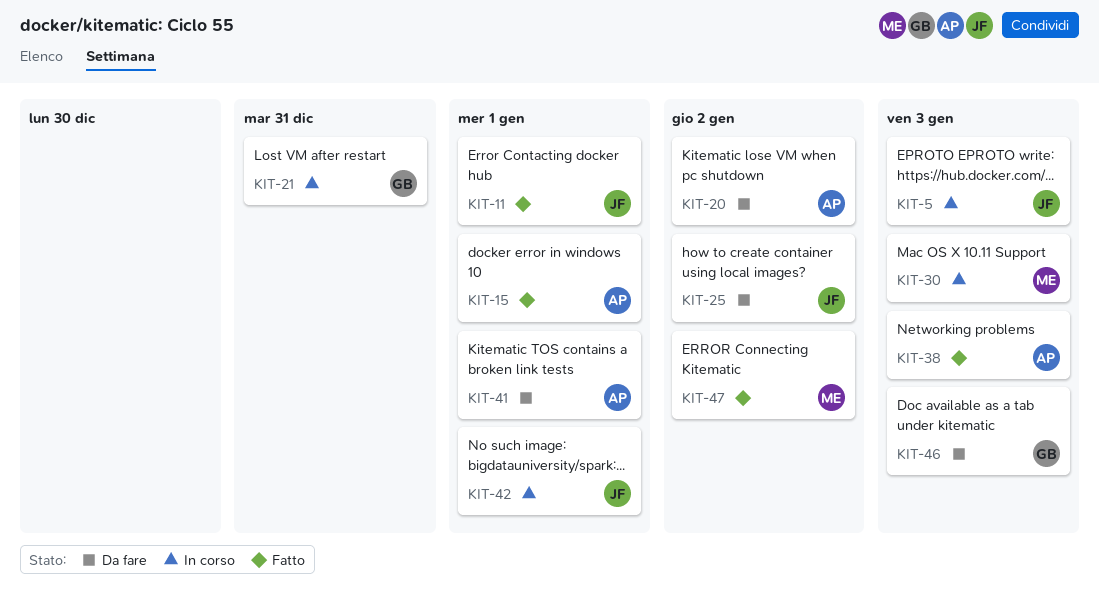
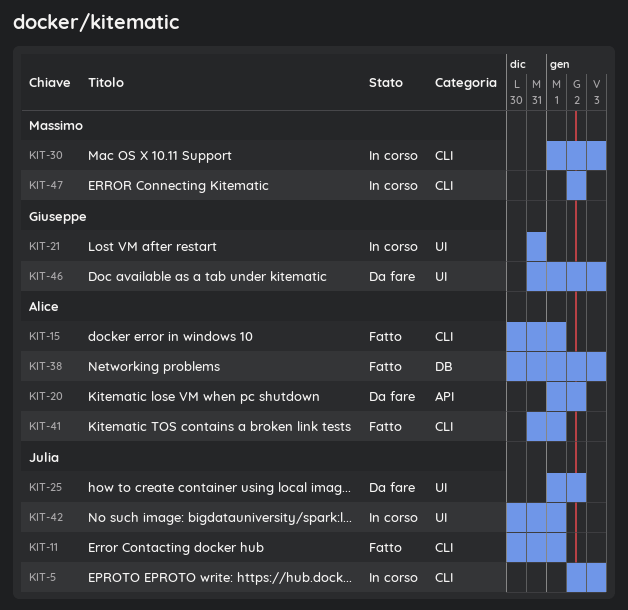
KIT-41, status: Da fare -> Fatto
KIT-47, status: Fatto -> In corso

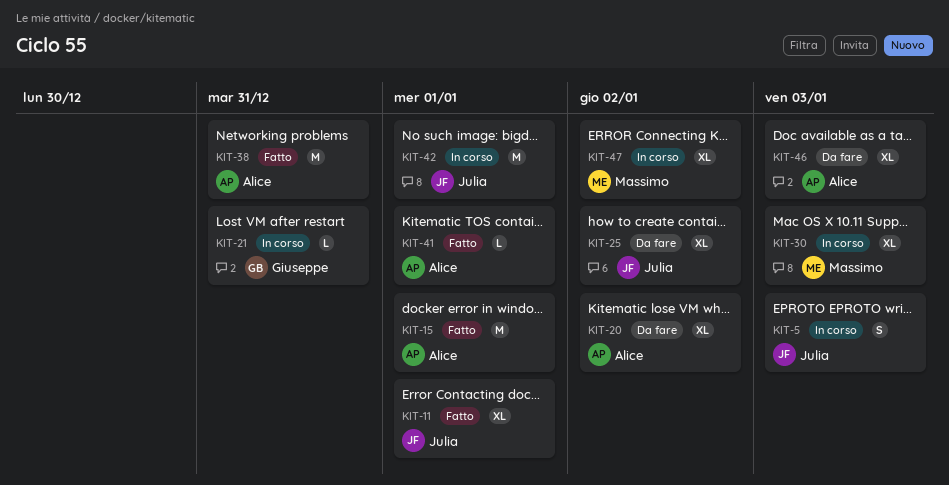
KIT-38, due: Jan 3 -> Dec 31
KIT-46, owner: Giuseppe -> Alice

